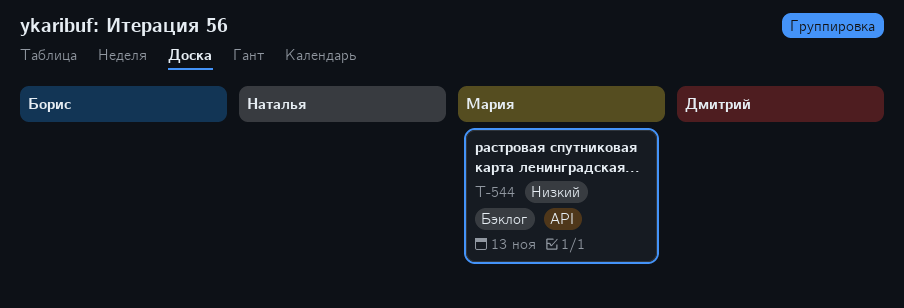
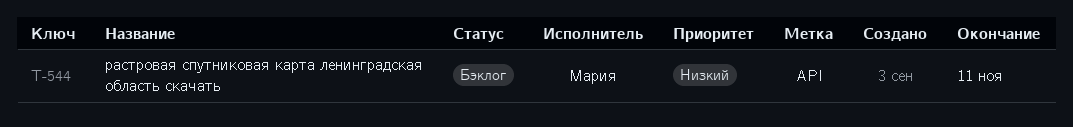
T-544, due: Nov 13 -> Nov 11

